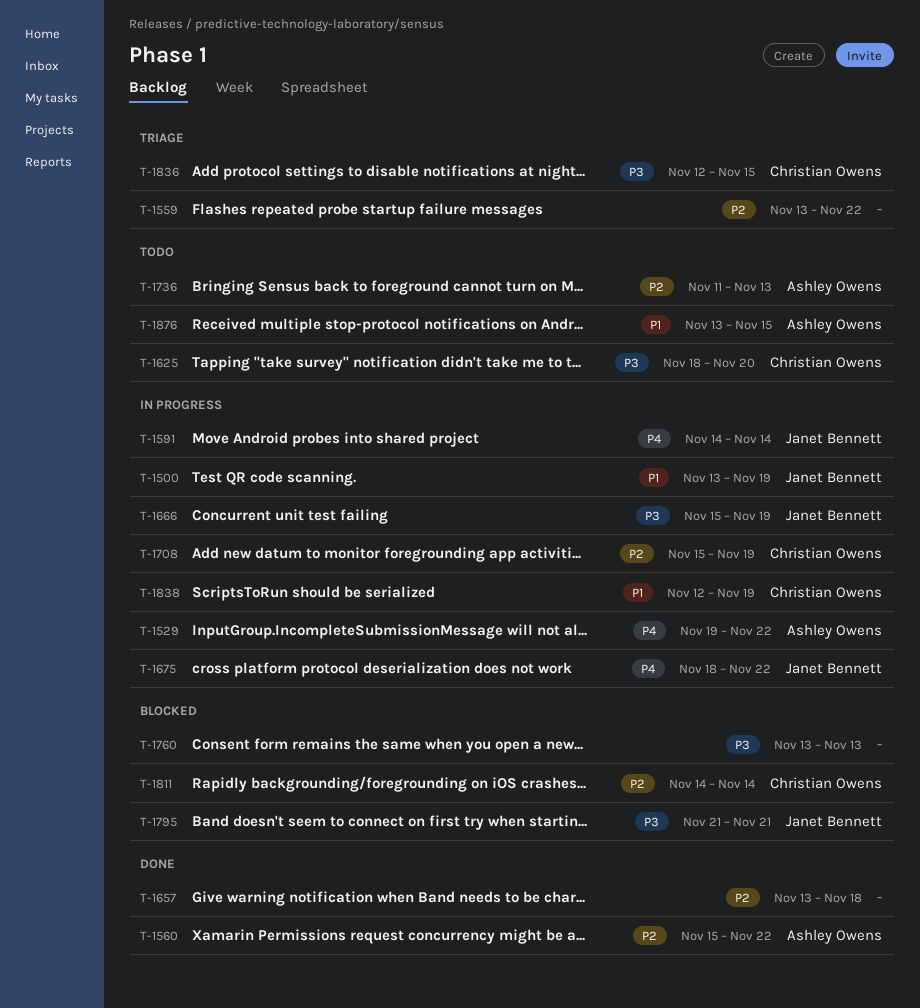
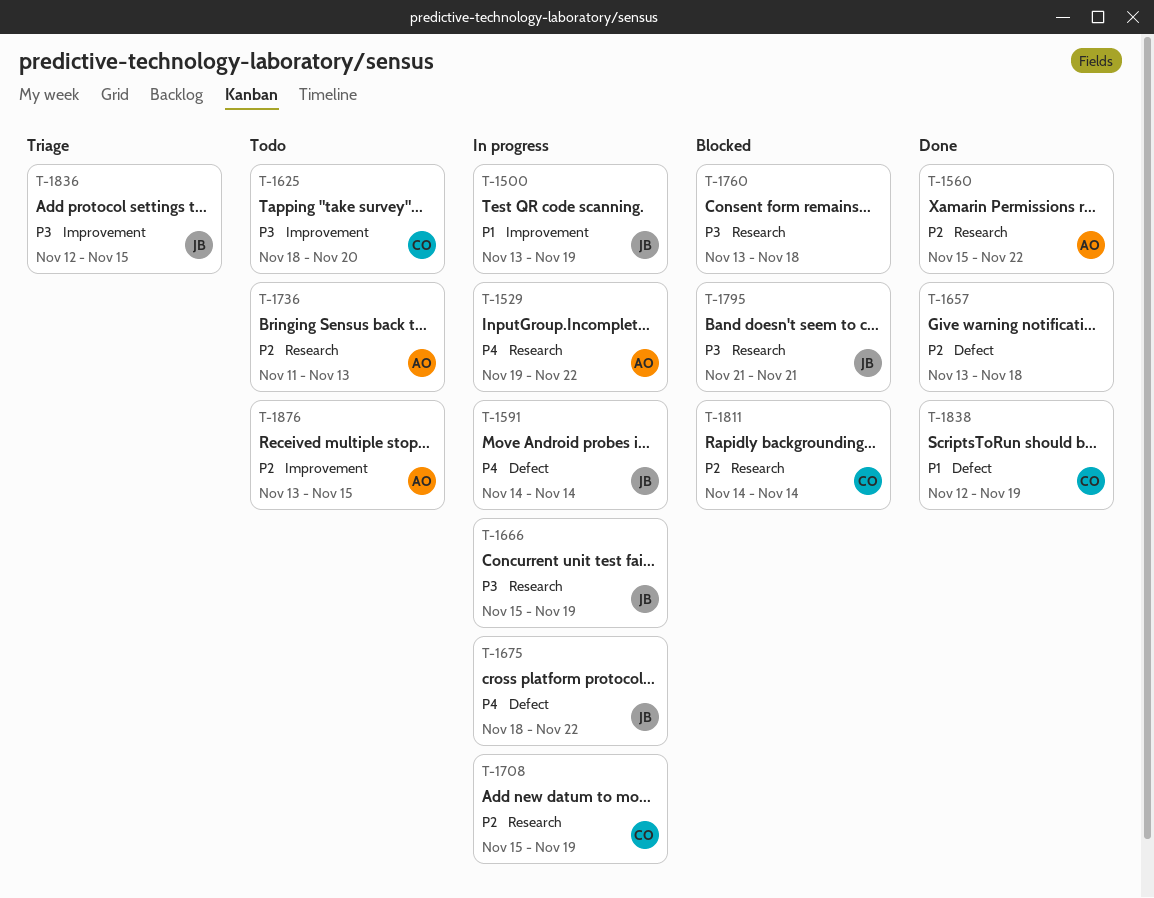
T-1559: present -> none
T-1760, due: Nov 13 -> Nov 18
T-1836, owner: Christian Owens -> Janet Bennett
T-1838, status: In progress -> Done
T-1876, priority: P1 -> P2

